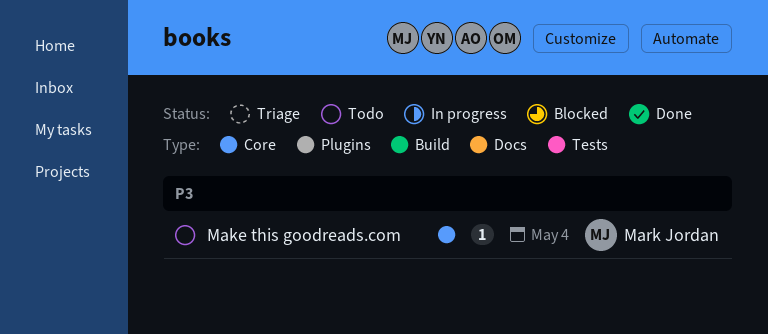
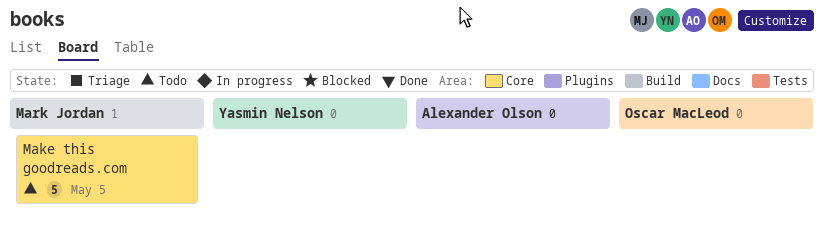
Make this goodreads.com, estimate: 1 -> 5
Make this goodreads.com, due: May 4 -> May 5

